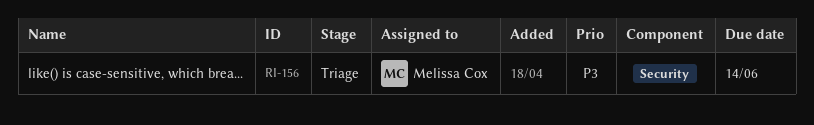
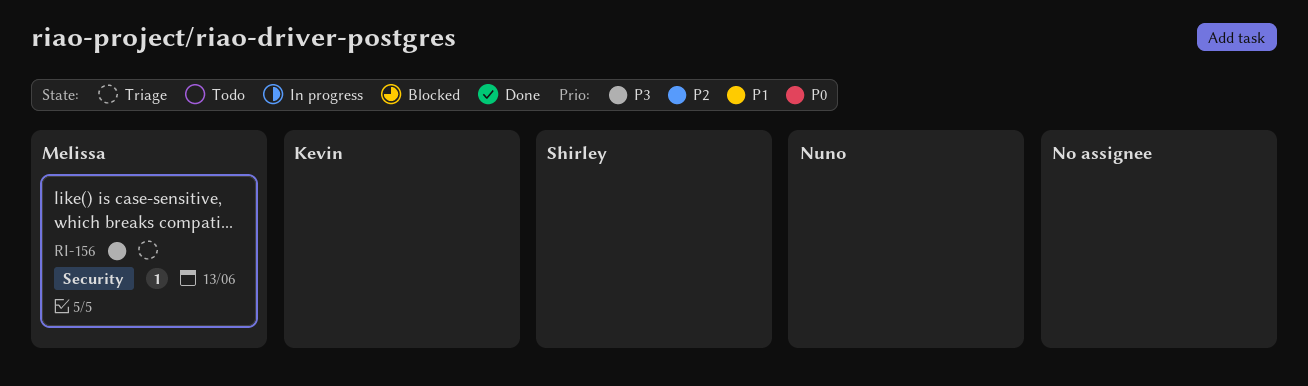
RI-156, due: Jun 14 -> Jun 13

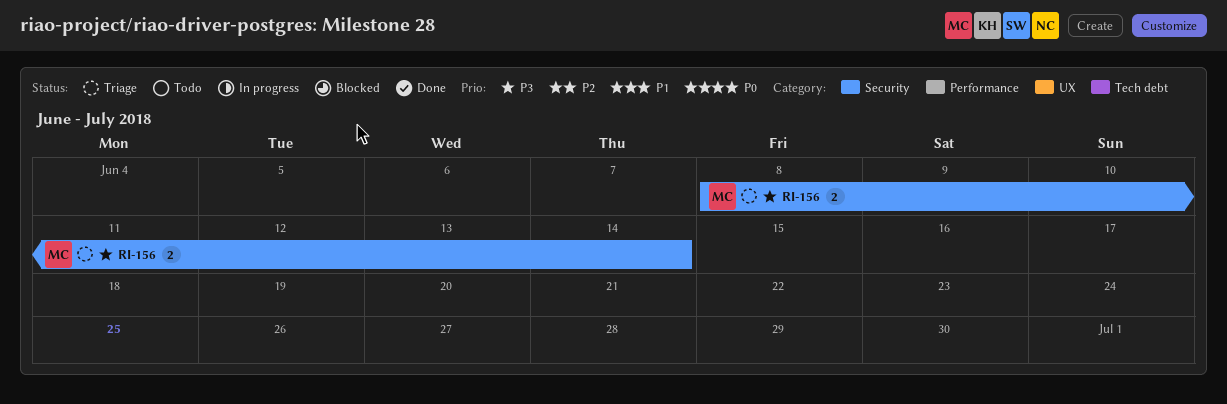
RI-156, estimate: 1 -> 2
RI-156, due: Jun 13 -> Jun 14

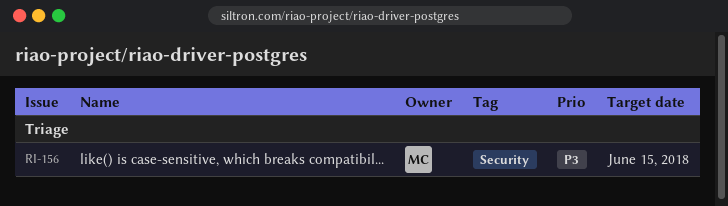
RI-156, due: Jun 14 -> Jun 15

